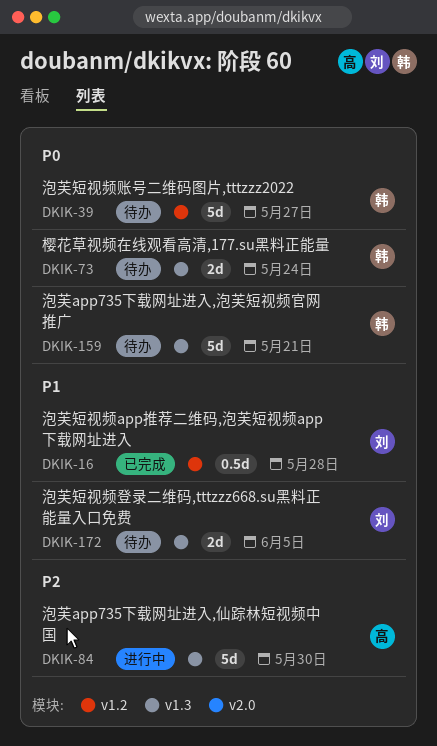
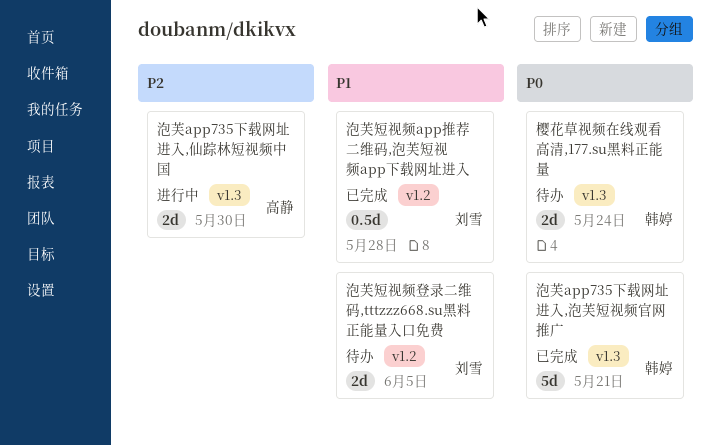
泡芙app735下载网址进入,仙踪林短视频中国, estimate: 5d -> 2d
泡芙app735下载网址进入,泡芙短视频官网推广, status: 待办 -> 已完成
泡芙短视频登录二维码,tttzzz668.su黑料正能量入口免费, label: v1.3 -> v1.2
泡芙短视频账号二维码图片,tttzzz2022: present -> none

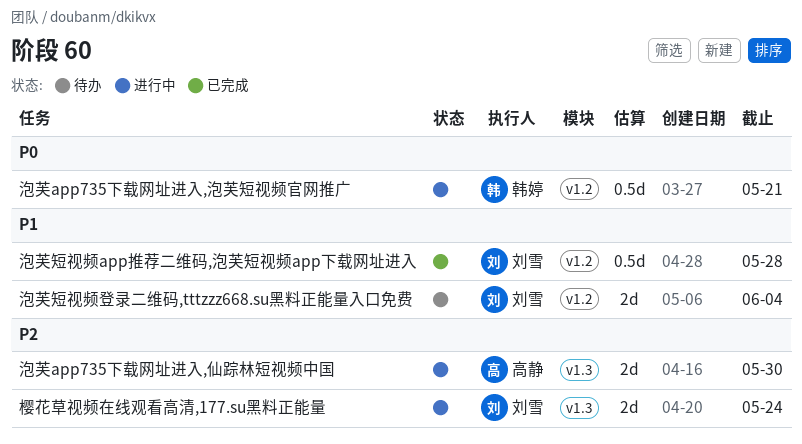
樱花草视频在线观看高清,177.su黑料正能量, status: 待办 -> 进行中
樱花草视频在线观看高清,177.su黑料正能量, owner: 韩婷 -> 刘雪
樱花草视频在线观看高清,177.su黑料正能量, priority: P0 -> P2
泡芙app735下载网址进入,泡芙短视频官网推广, status: 已完成 -> 进行中
泡芙app735下载网址进入,泡芙短视频官网推广, label: v1.3 -> v1.2
泡芙app735下载网址进入,泡芙短视频官网推广, estimate: 5d -> 0.5d
泡芙短视频登录二维码,tttzzz668.su黑料正能量入口免费, due: Jun 5 -> Jun 4

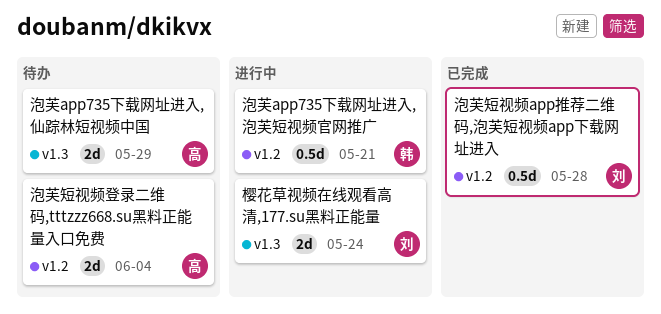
泡芙app735下载网址进入,仙踪林短视频中国, status: 进行中 -> 待办
泡芙app735下载网址进入,仙踪林短视频中国, due: May 30 -> May 29
泡芙短视频登录二维码,tttzzz668.su黑料正能量入口免费, owner: 刘雪 -> 高静

